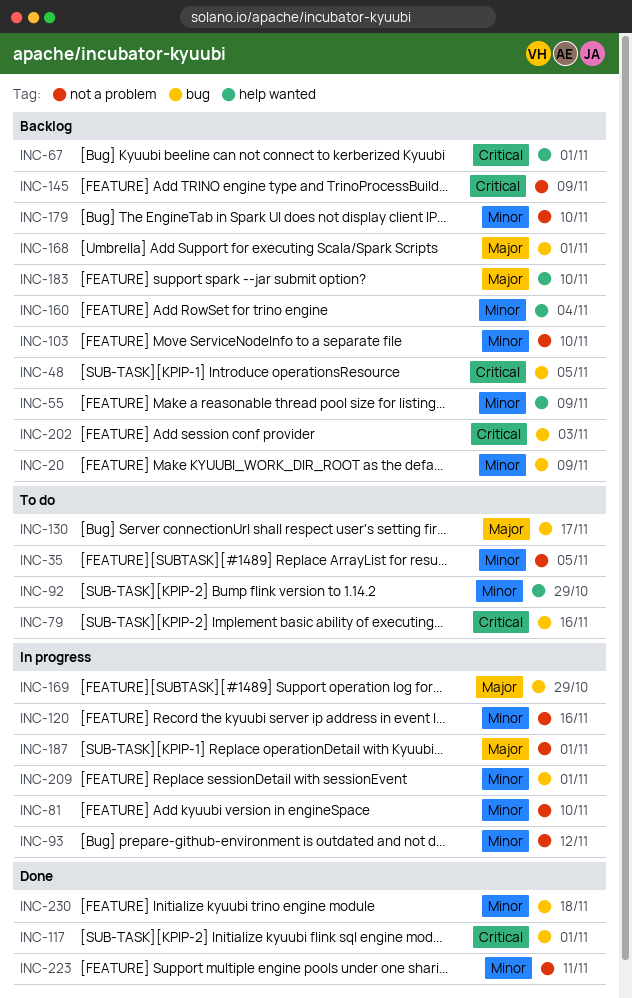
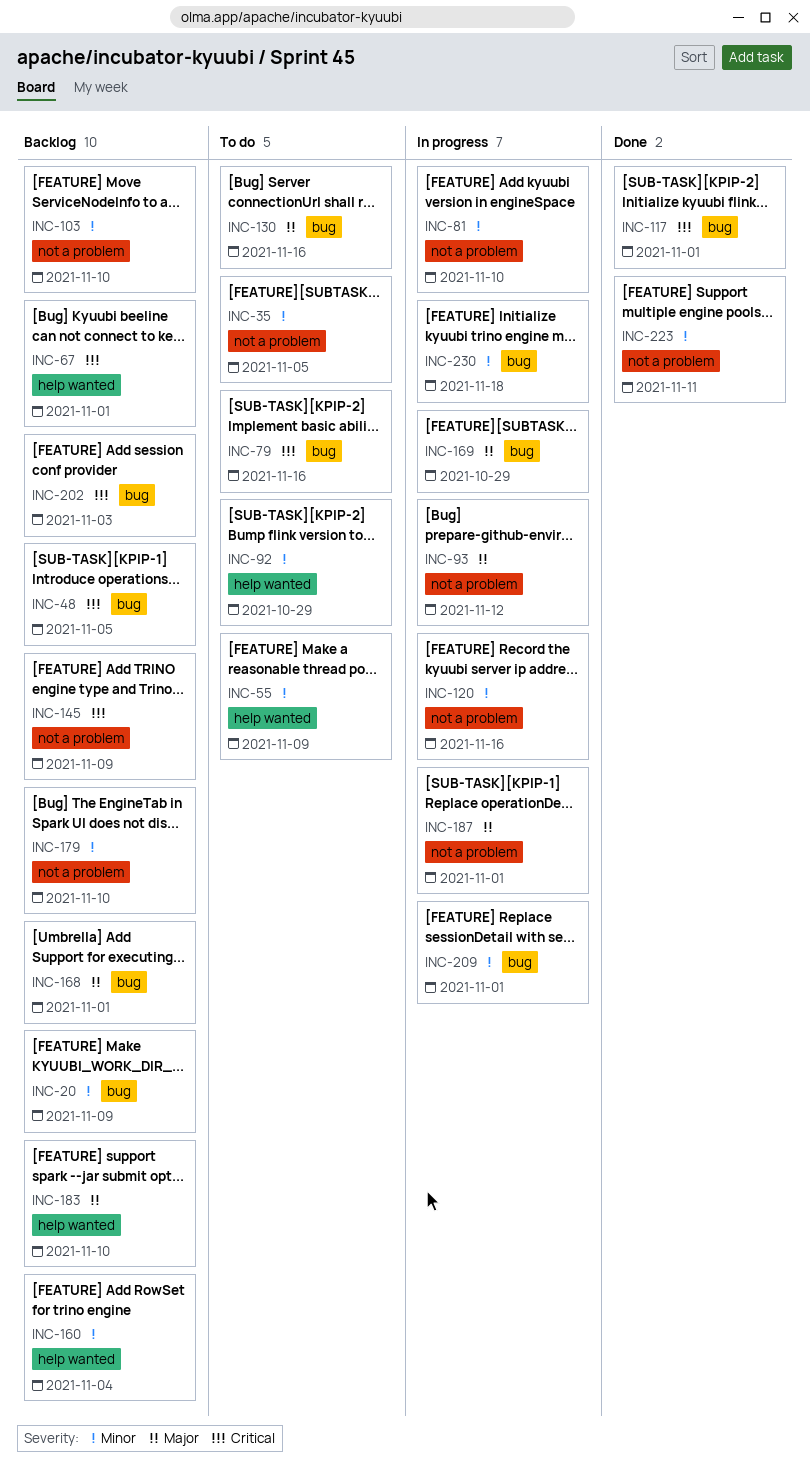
INC-55, status: Backlog -> To do
INC-93, priority: Minor -> Major
INC-130, due: Nov 17 -> Nov 16
INC-230, status: Done -> In progress

